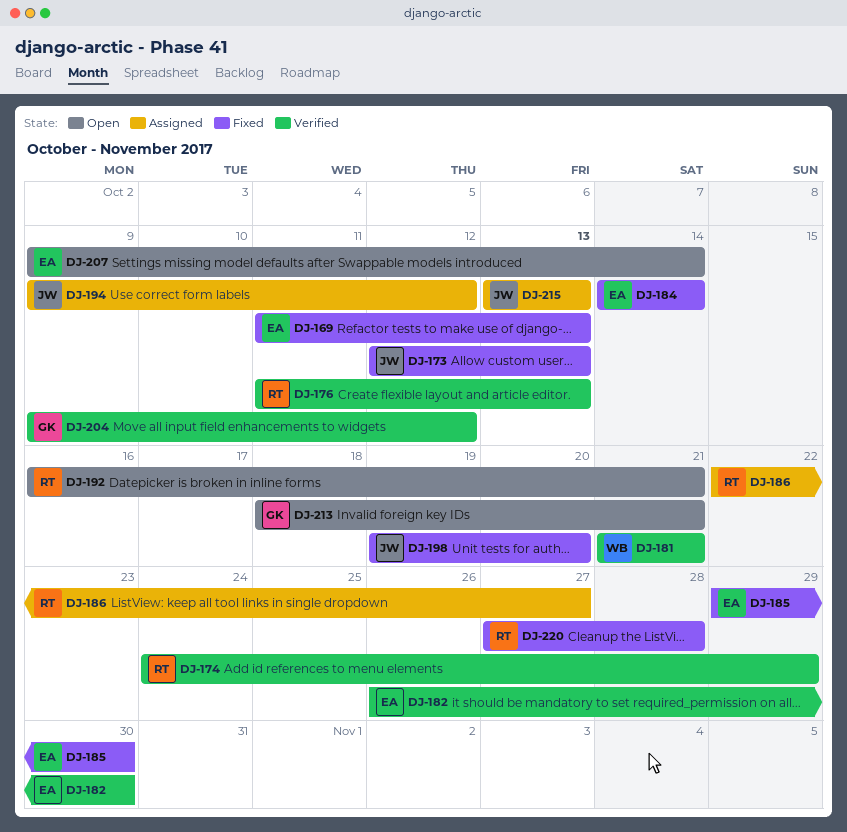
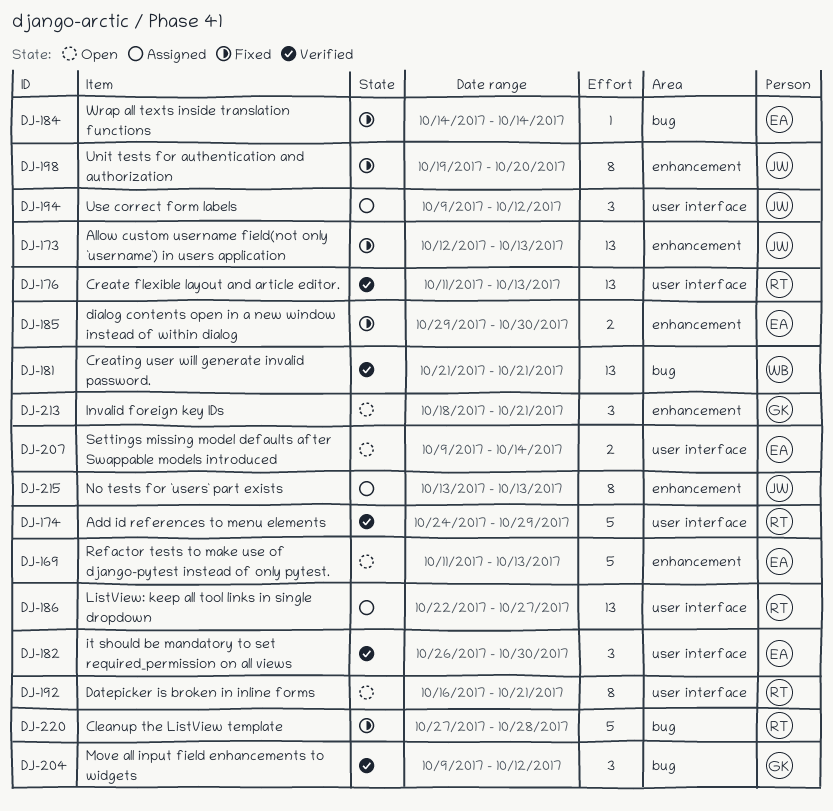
DJ-169, status: Fixed -> Open

